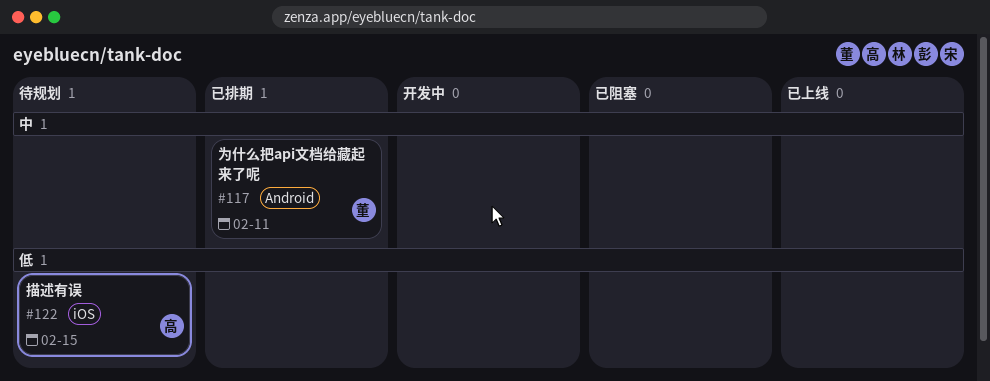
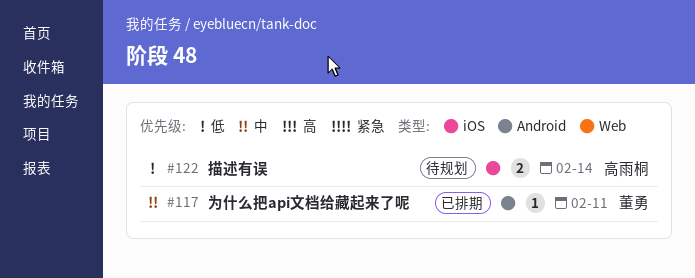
#122, due: Feb 15 -> Feb 14

